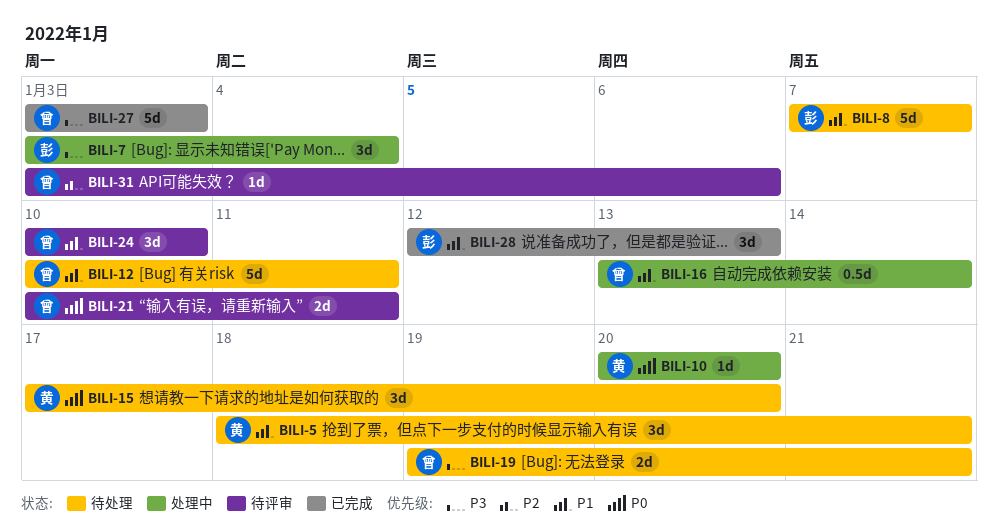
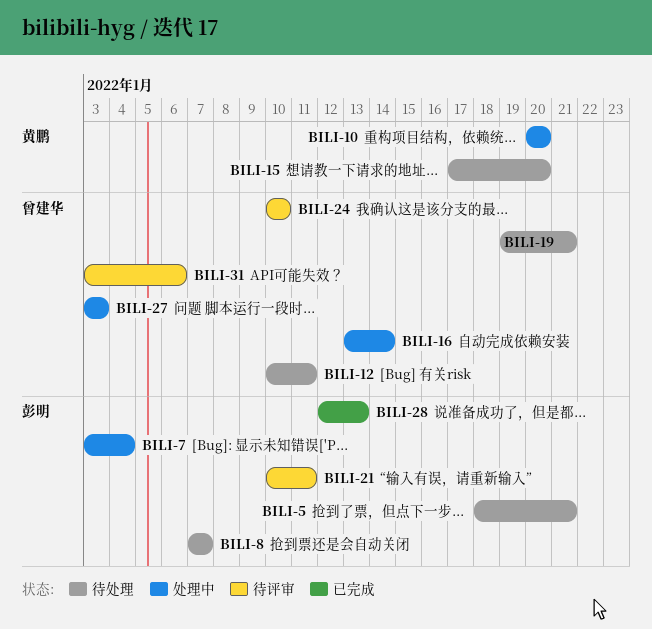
BILI-5, owner: 黄鹏 -> 彭明
BILI-21, owner: 曾建华 -> 彭明
BILI-27, status: 已完成 -> 处理中

